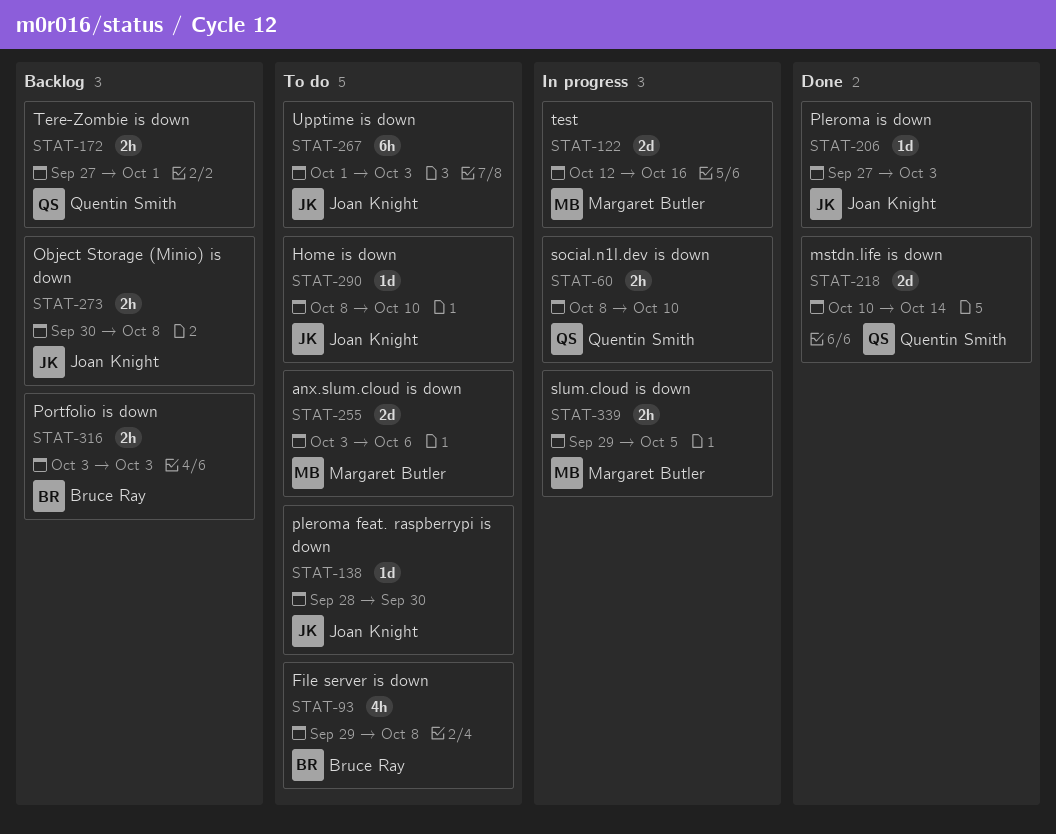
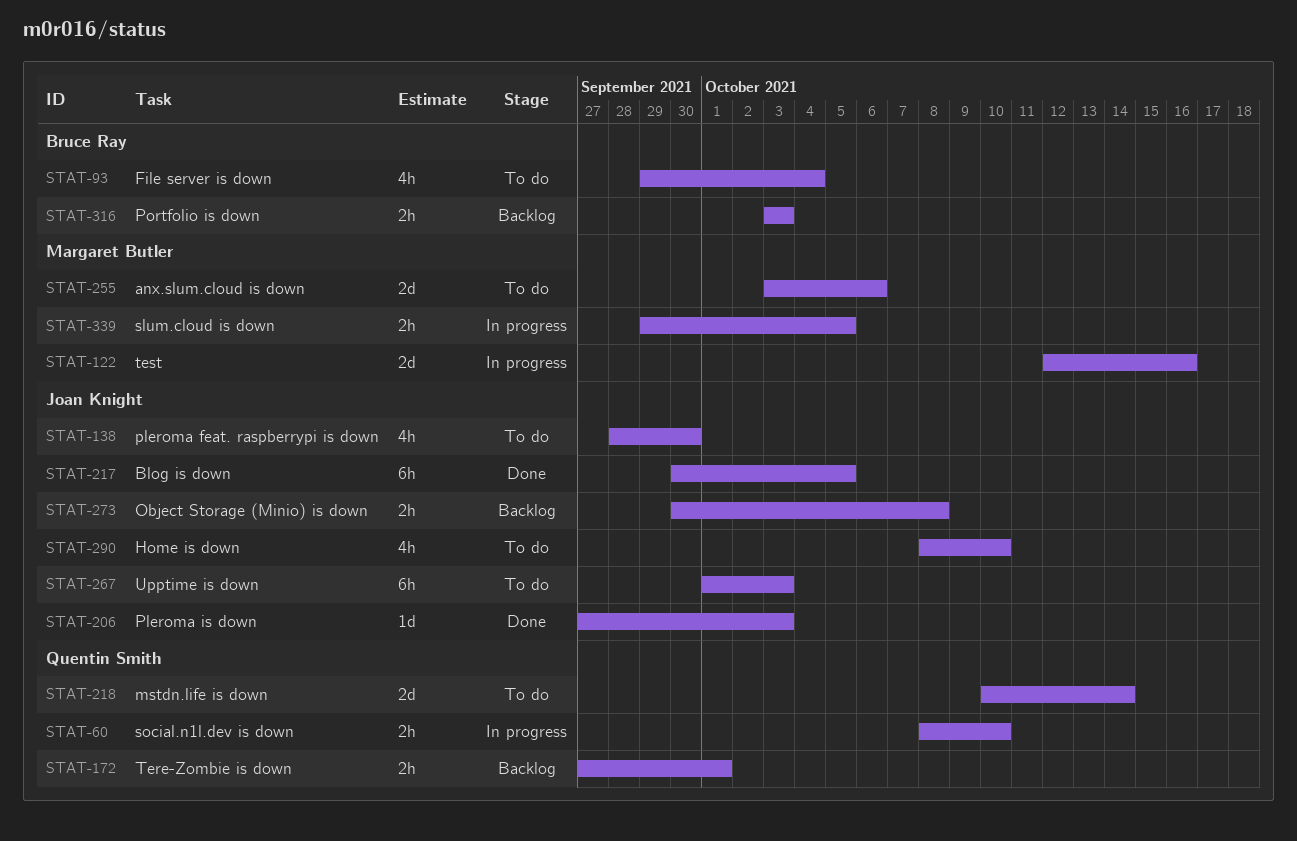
STAT-93, due: Oct 8 -> Oct 4
STAT-138, estimate: 1d -> 4h
STAT-217: none -> present
STAT-218, status: Done -> To do
STAT-290, estimate: 1d -> 4h

